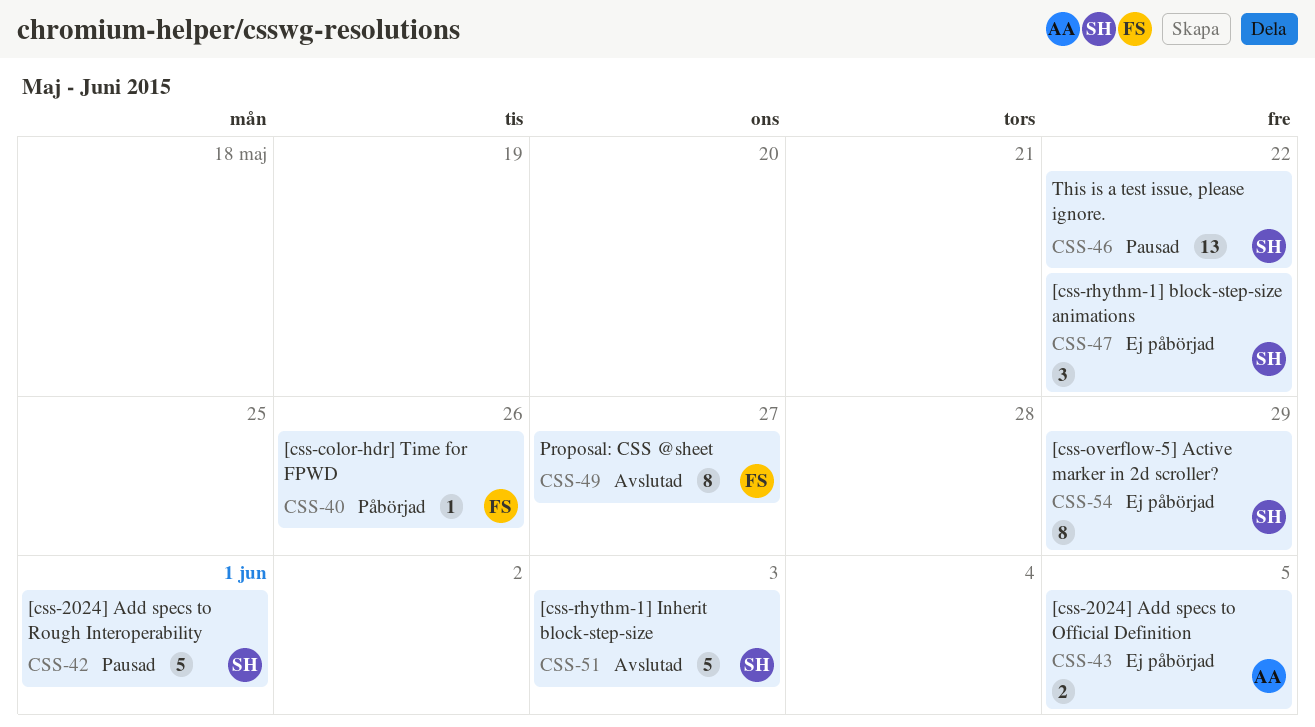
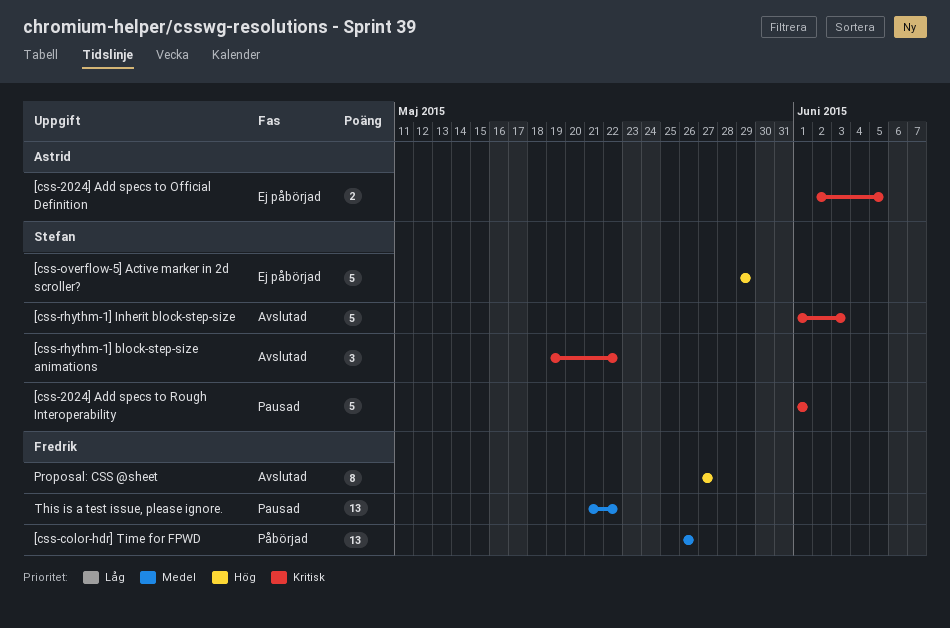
[css-color-hdr] Time for FPWD, estimate: 1 -> 13
[css-overflow-5] Active marker in 2d scroller?, estimate: 8 -> 5
[css-rhythm-1] block-step-size animations, status: Ej påbörjad -> Avslutad
This is a test issue, please ignore., owner: Stefan -> Fredrik

